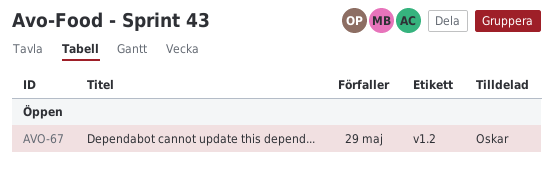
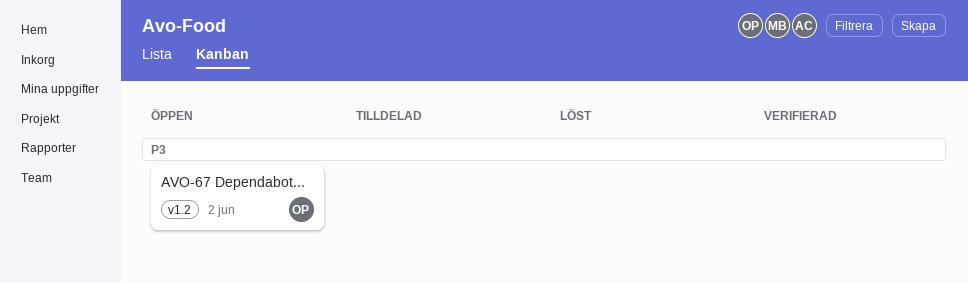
AVO-67, due: May 29 -> Jun 2

